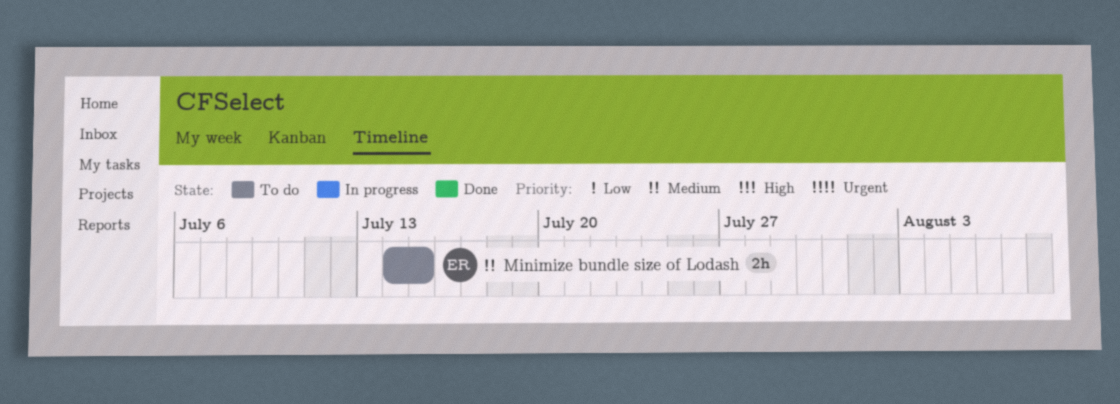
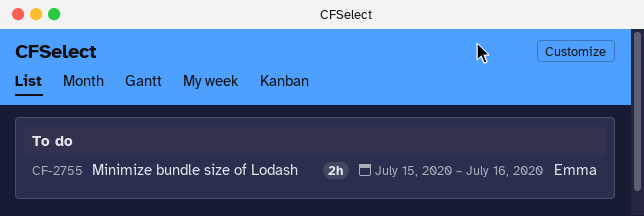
Minimize bundle size of Lodash, start: Jul 14 -> Jul 15
Minimize bundle size of Lodash, due: Jul 15 -> Jul 16

